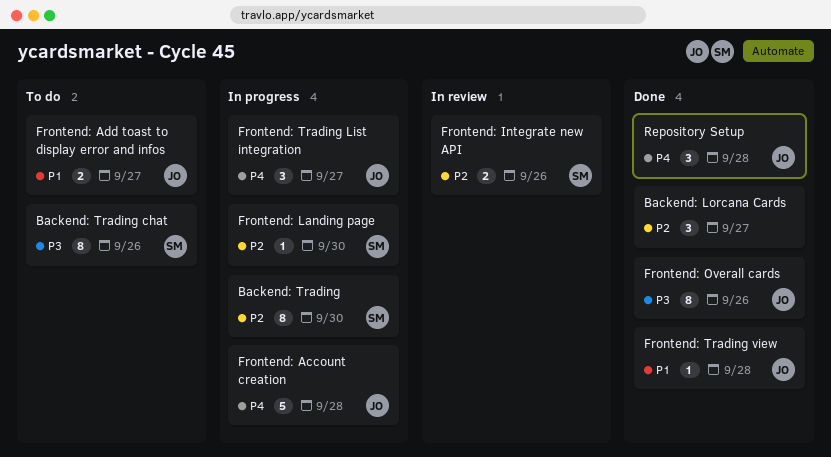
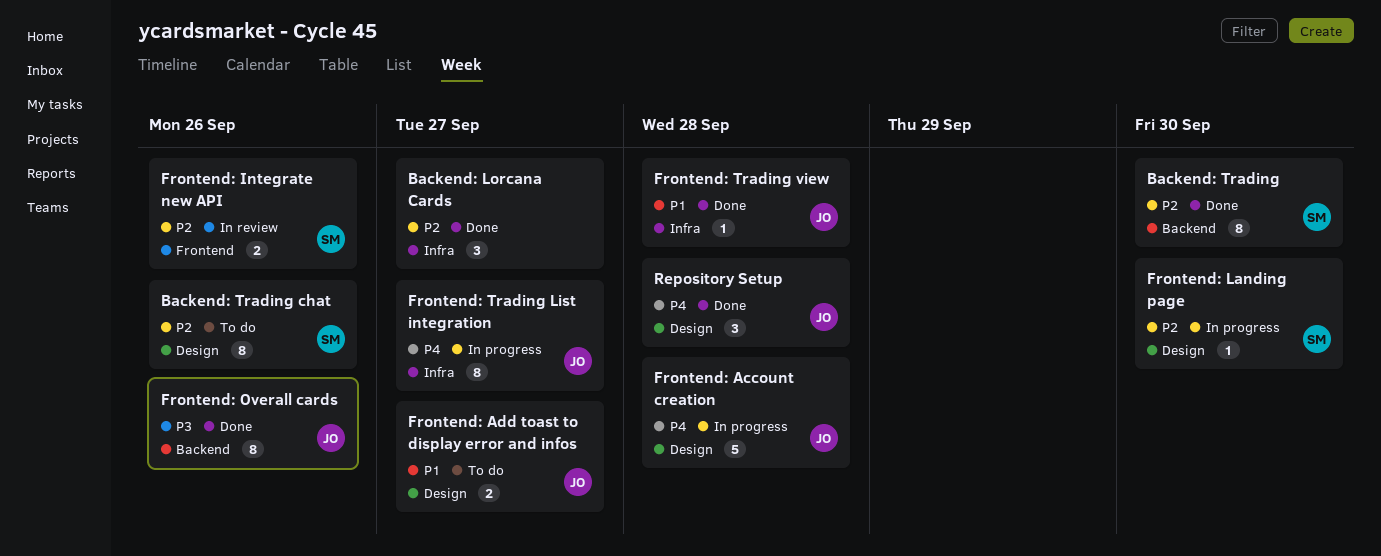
Backend: Trading, status: In progress -> Done
Backend: Trading chat, priority: P3 -> P2
Frontend: Trading List integration, estimate: 3 -> 8

